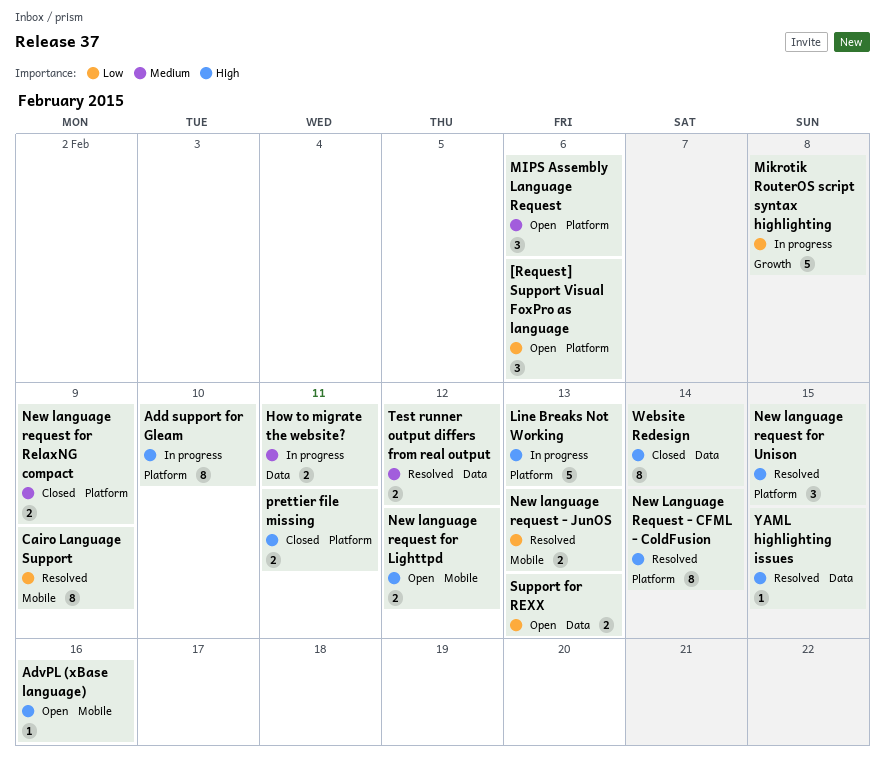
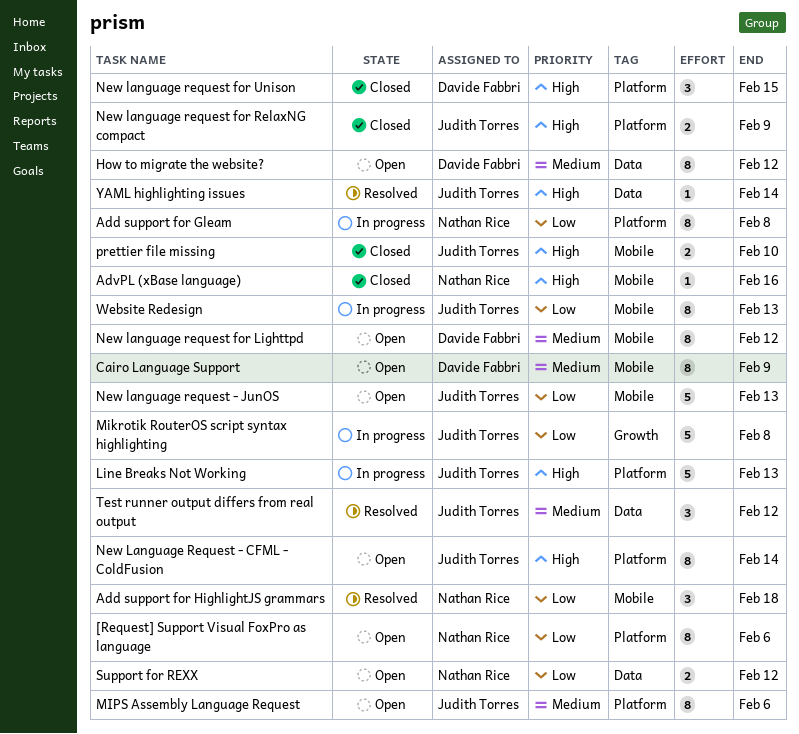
[Request] Support Visual FoxPro as language, estimate: 3 -> 8
Add support for Gleam, priority: High -> Low
Add support for Gleam, due: Feb 10 -> Feb 8
Add support for HighlightJS grammars: none -> present
AdvPL (xBase language), status: Open -> Closed
Cairo Language Support, status: Resolved -> Open
Cairo Language Support, priority: Low -> Medium
How to migrate the website?, status: In progress -> Open
How to migrate the website?, estimate: 2 -> 8
How to migrate the website?, due: Feb 11 -> Feb 12
MIPS Assembly Language Request, estimate: 3 -> 8
New Language Request - CFML - ColdFusion, status: Resolved -> Open
New language request - JunOS, status: Resolved -> Open
New language request - JunOS, estimate: 2 -> 5
New language request for Lighttpd, priority: High -> Medium
New language request for Lighttpd, estimate: 2 -> 8
New language request for RelaxNG compact, priority: Medium -> High
New language request for Unison, status: Resolved -> Closed
prettier file missing, label: Platform -> Mobile
prettier file missing, due: Feb 11 -> Feb 10
Support for REXX, due: Feb 13 -> Feb 12
Test runner output differs from real output, estimate: 2 -> 3
Website Redesign, status: Closed -> In progress
Website Redesign, priority: High -> Low
Website Redesign, label: Data -> Mobile
Website Redesign, due: Feb 14 -> Feb 13
YAML highlighting issues, due: Feb 15 -> Feb 14

